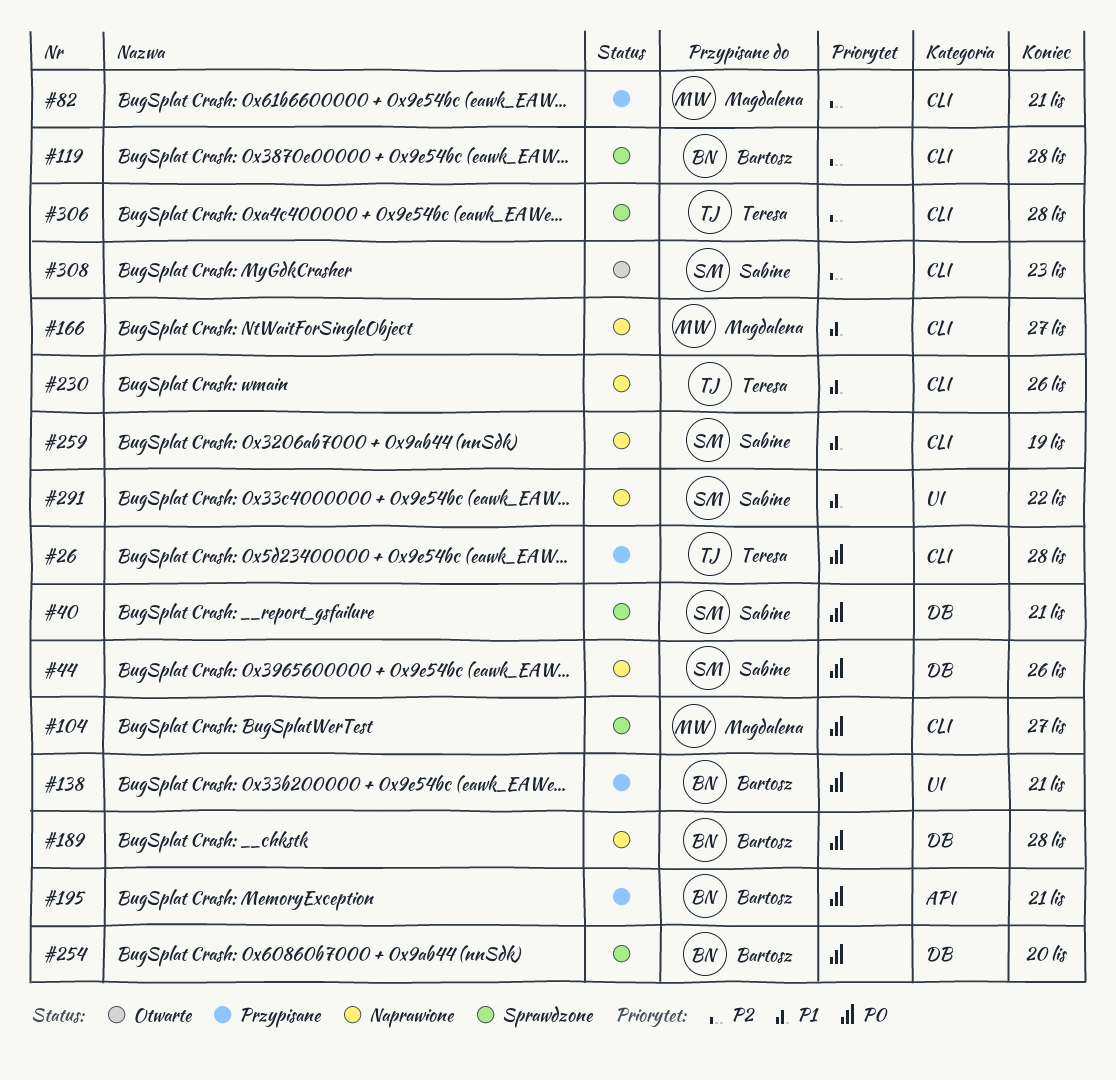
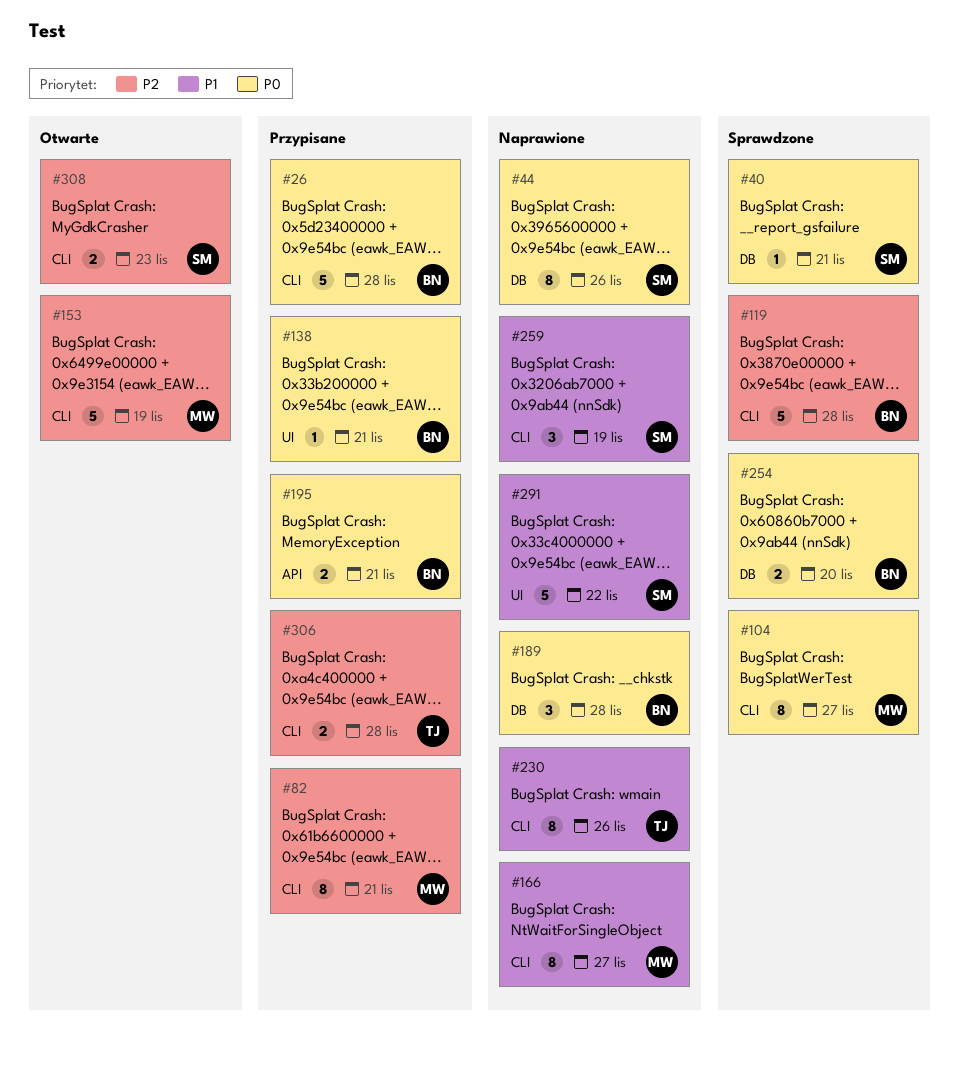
#26, owner: Teresa -> Bartosz
#153: none -> present
#306, status: Sprawdzone -> Przypisane

